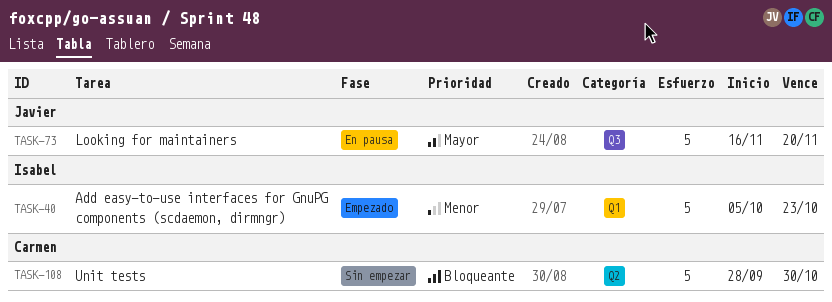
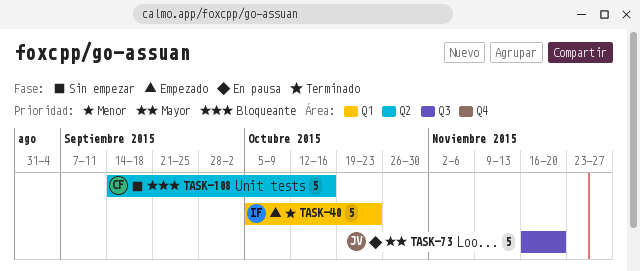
TASK-108, start: Sep 28 -> Sep 14
TASK-108, due: Oct 30 -> Oct 16

